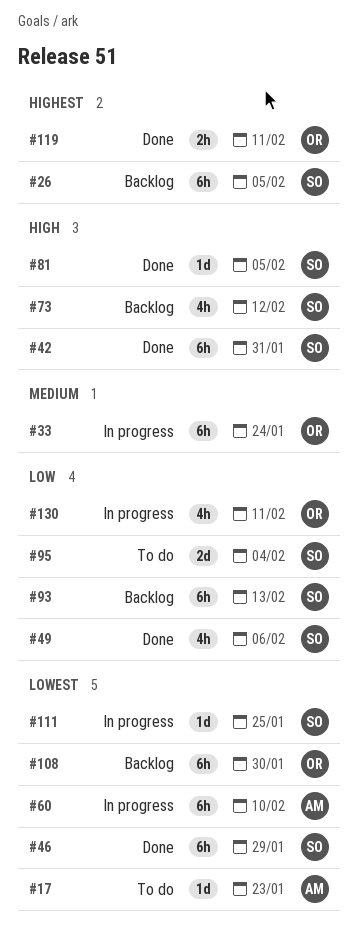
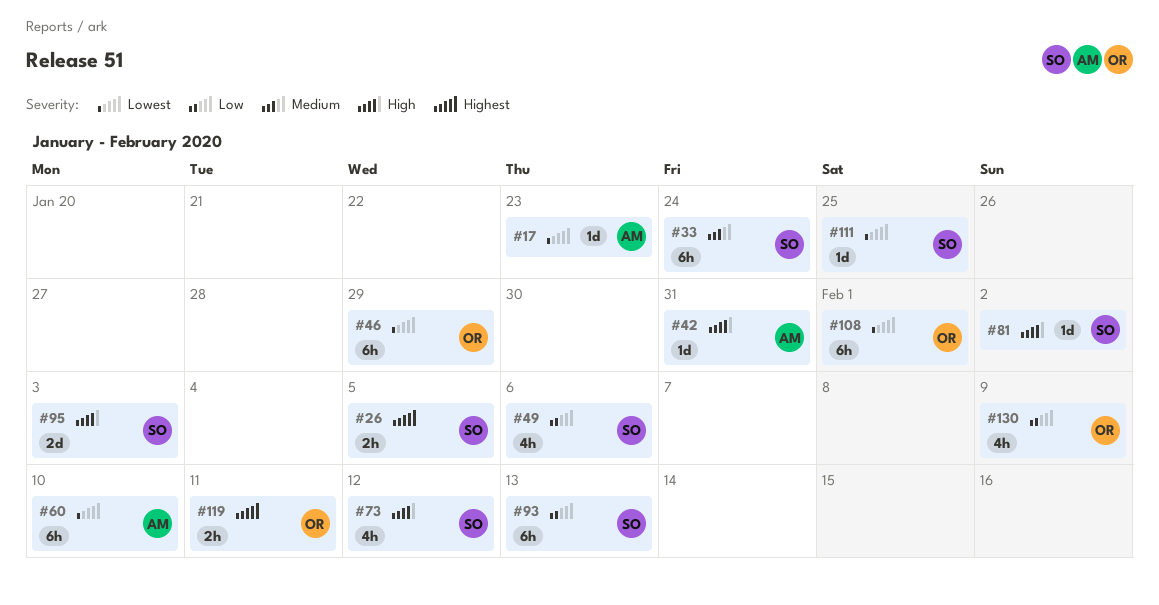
#26, estimate: 6h -> 2h
#33, owner: OR -> SO
#42, owner: SO -> AM
#42, estimate: 6h -> 1d
#46, owner: SO -> OR
#81, due: Feb 5 -> Feb 2
#95, priority: Low -> High
#95, due: Feb 4 -> Feb 3
#108, due: Jan 30 -> Feb 1
#130, due: Feb 11 -> Feb 9

